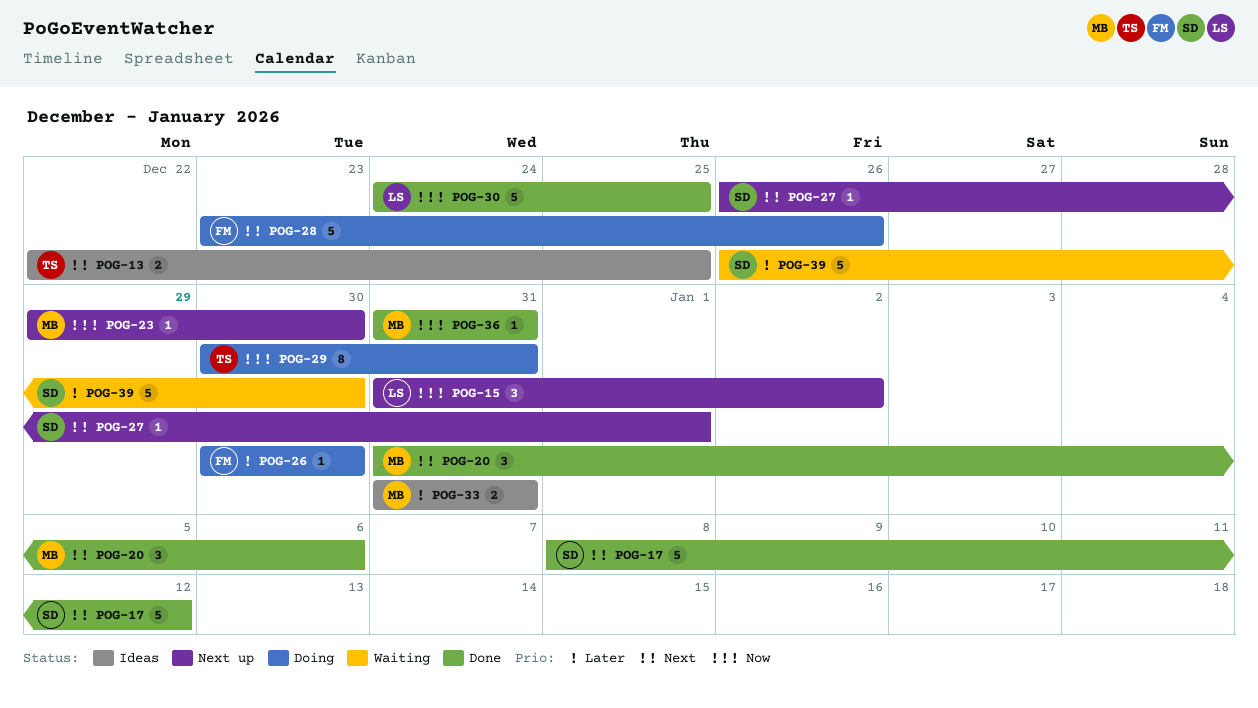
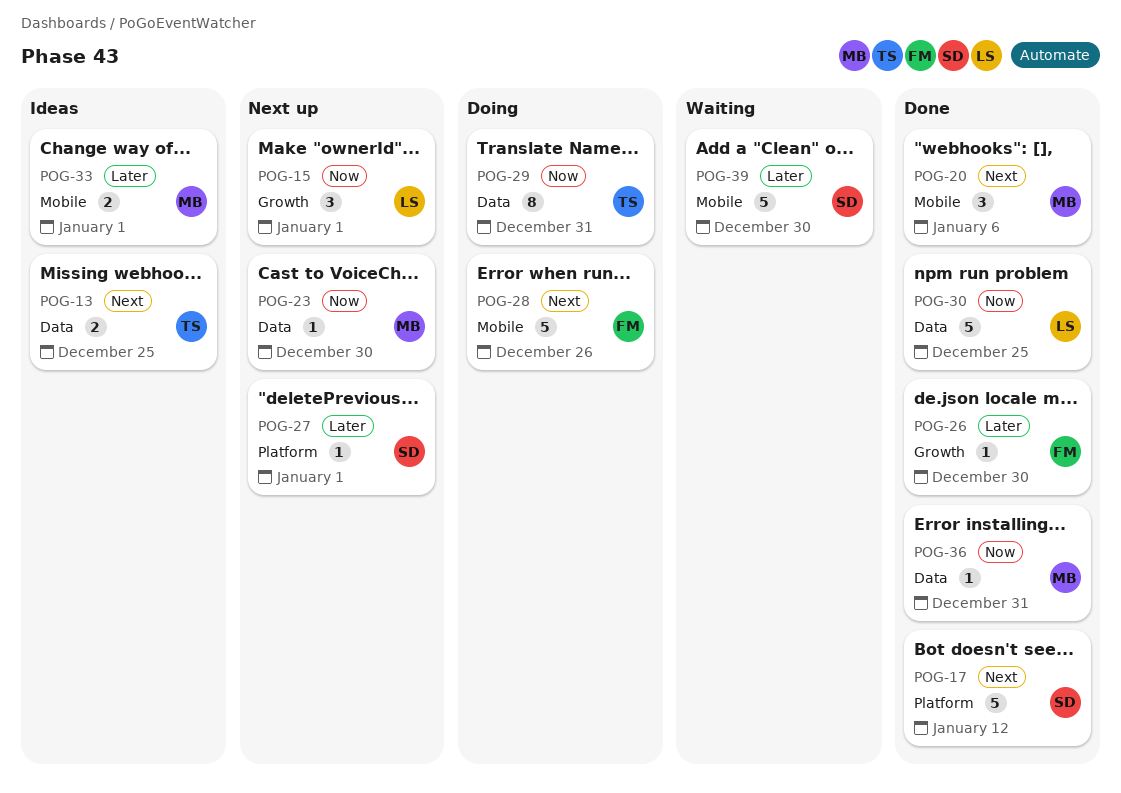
POG-15, due: Jan 2 -> Jan 1
POG-26, status: Doing -> Done
POG-27, priority: Next -> Later
POG-33, due: Dec 31 -> Jan 1

